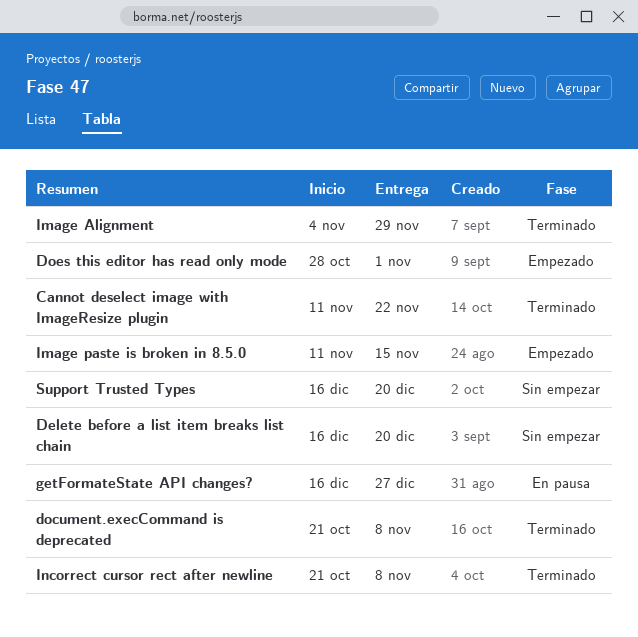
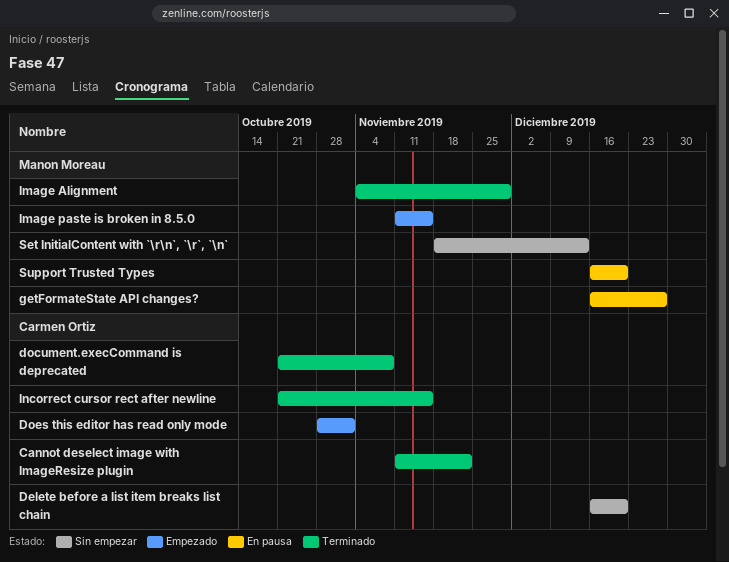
Incorrect cursor rect after newline, due: Nov 8 -> Nov 15
Set InitialContent with `\r\n`, `\r`, `\n`: none -> present
Support Trusted Types, status: Sin empezar -> En pausa

